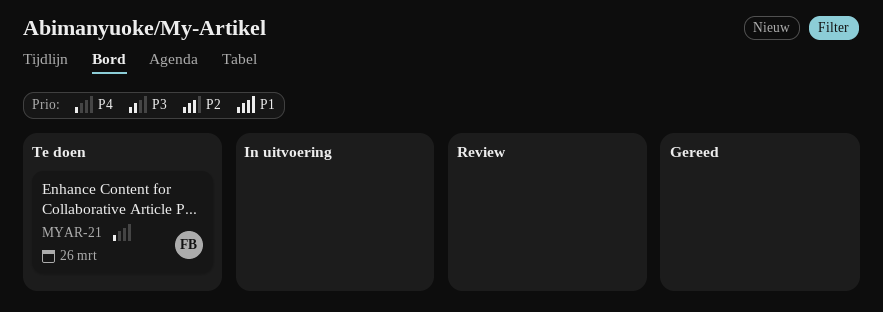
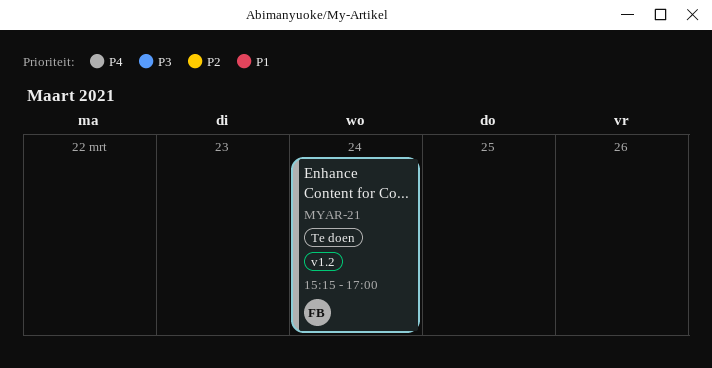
MYAR-21, day: Mar 26 -> Mar 24

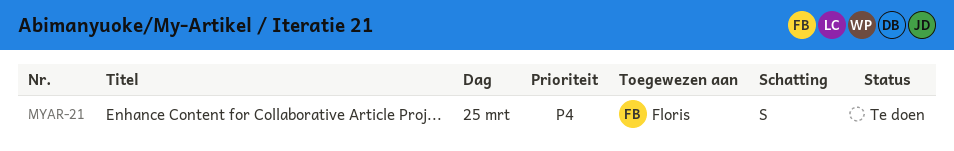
MYAR-21, day: Mar 24 -> Mar 25

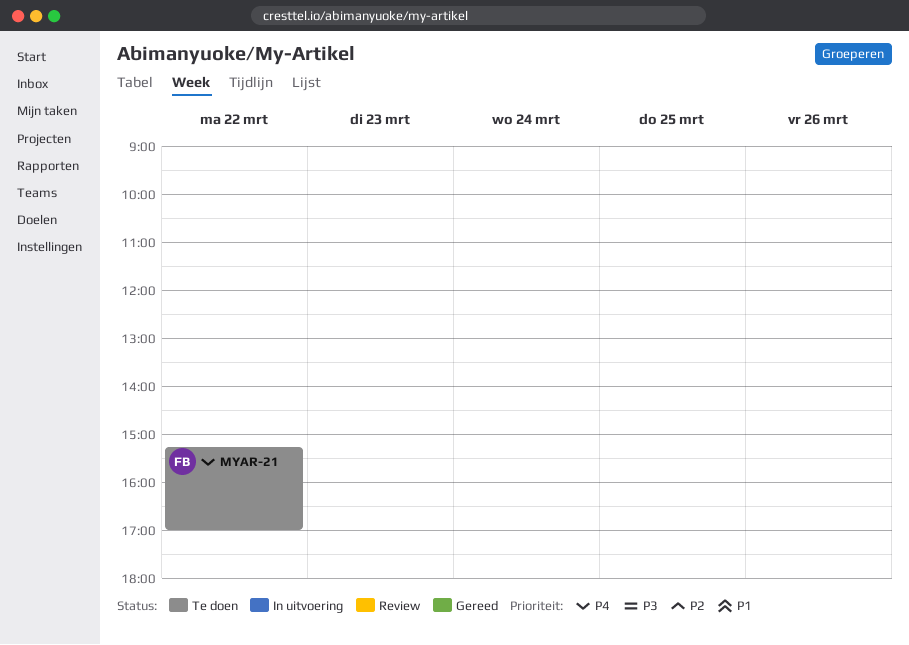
MYAR-21, day: Mar 25 -> Mar 22

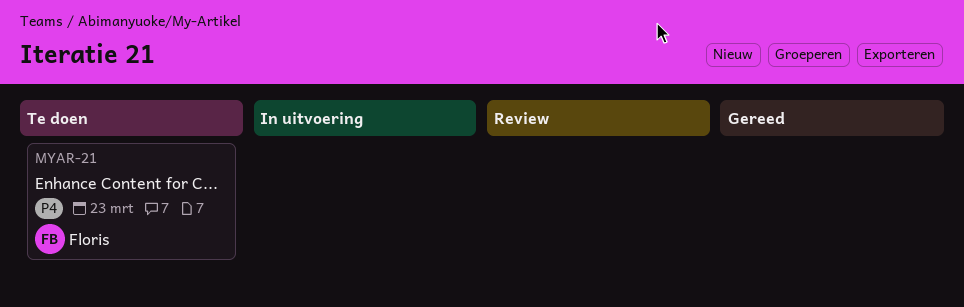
MYAR-21, day: Mar 22 -> Mar 23

